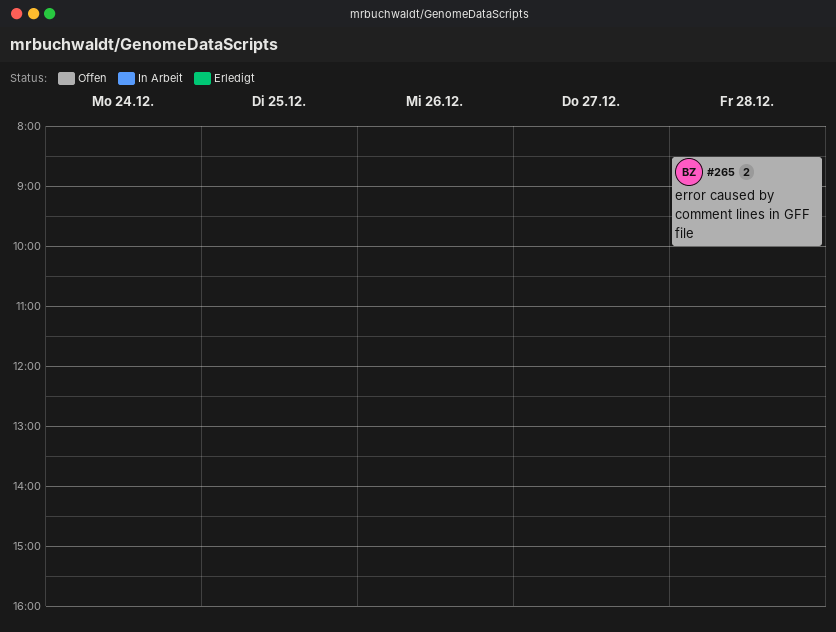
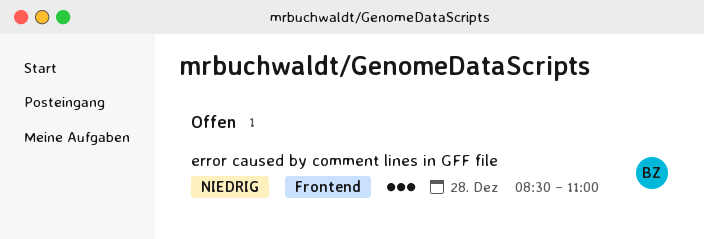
error caused by comment lines in GFF file, estimate: 2 -> 3
error caused by comment lines in GFF file, ends: 10:00 -> 11:00

